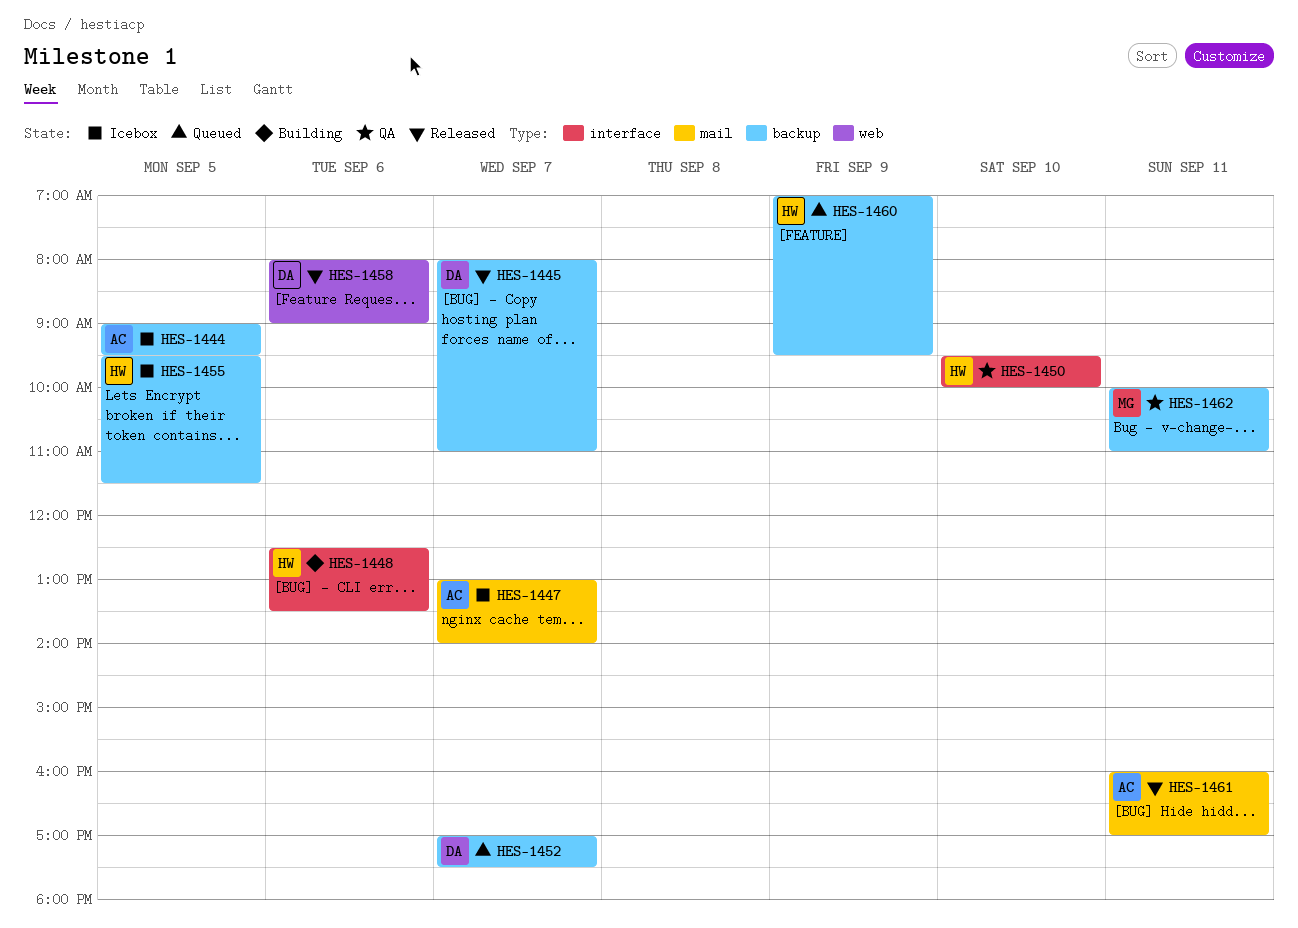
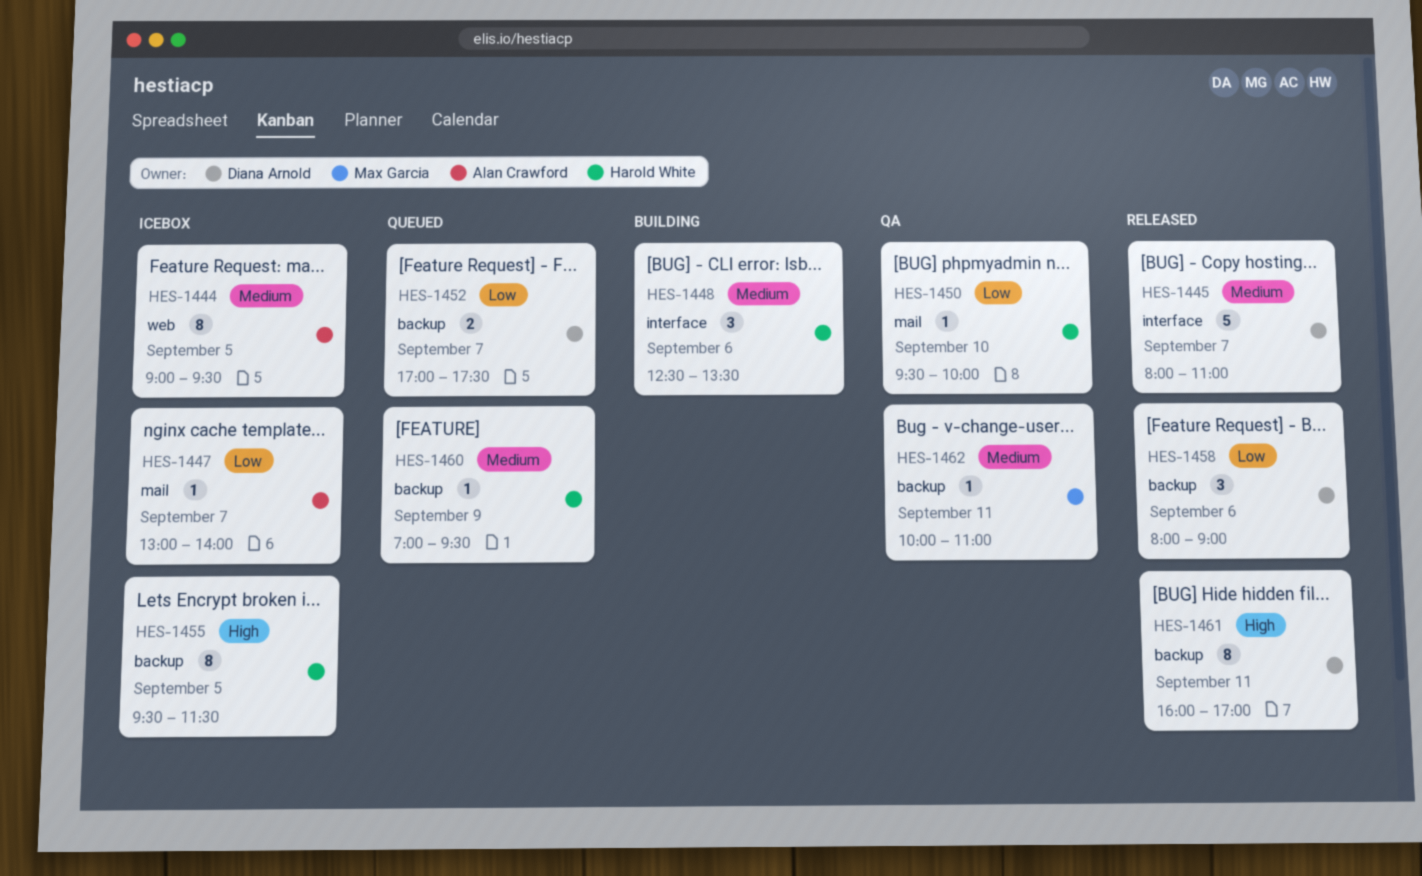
HES-1444, label: backup -> web
HES-1445, label: backup -> interface
HES-1450, label: interface -> mail
HES-1458, label: web -> backup
HES-1461, owner: Alan Crawford -> Diana Arnold
HES-1461, label: mail -> backup

